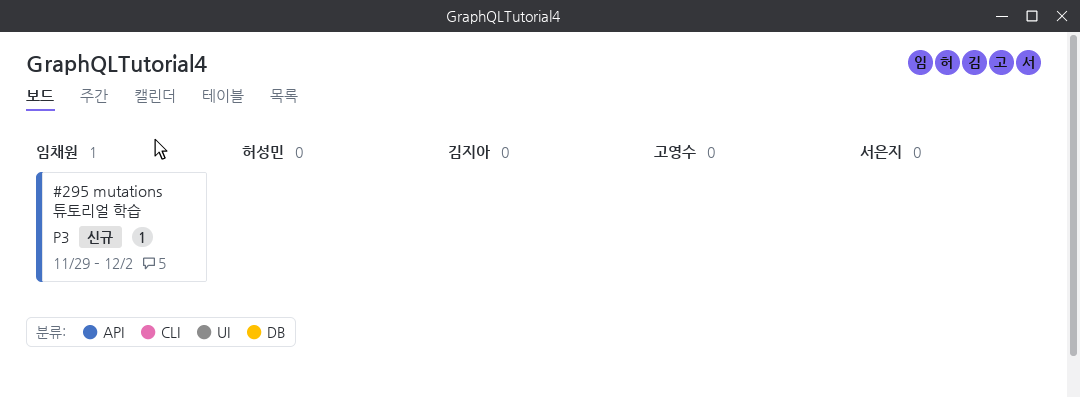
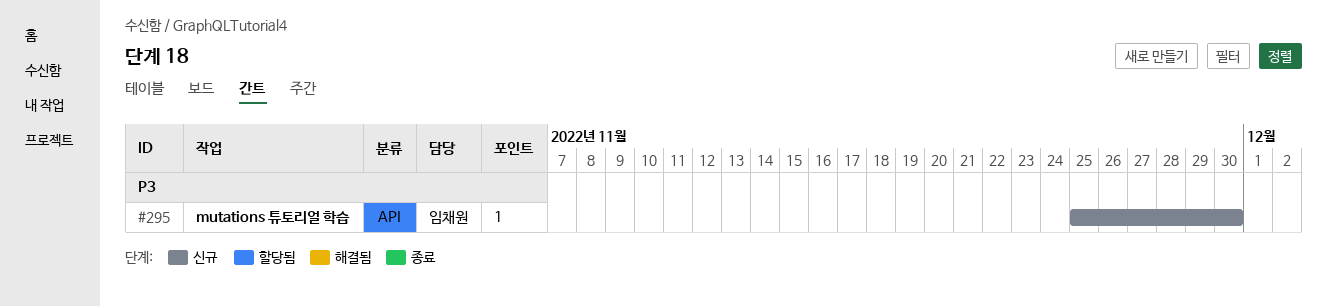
#295, start: Nov 29 -> Nov 25
#295, due: Dec 2 -> Nov 30

